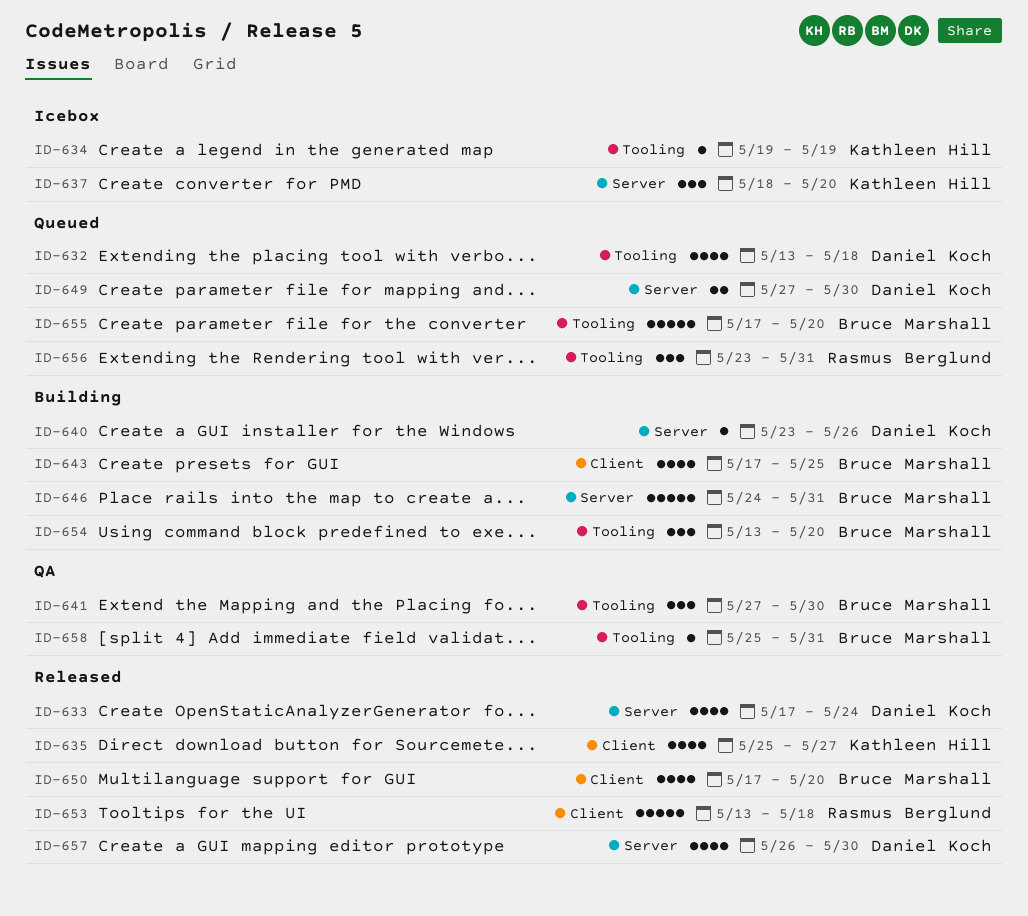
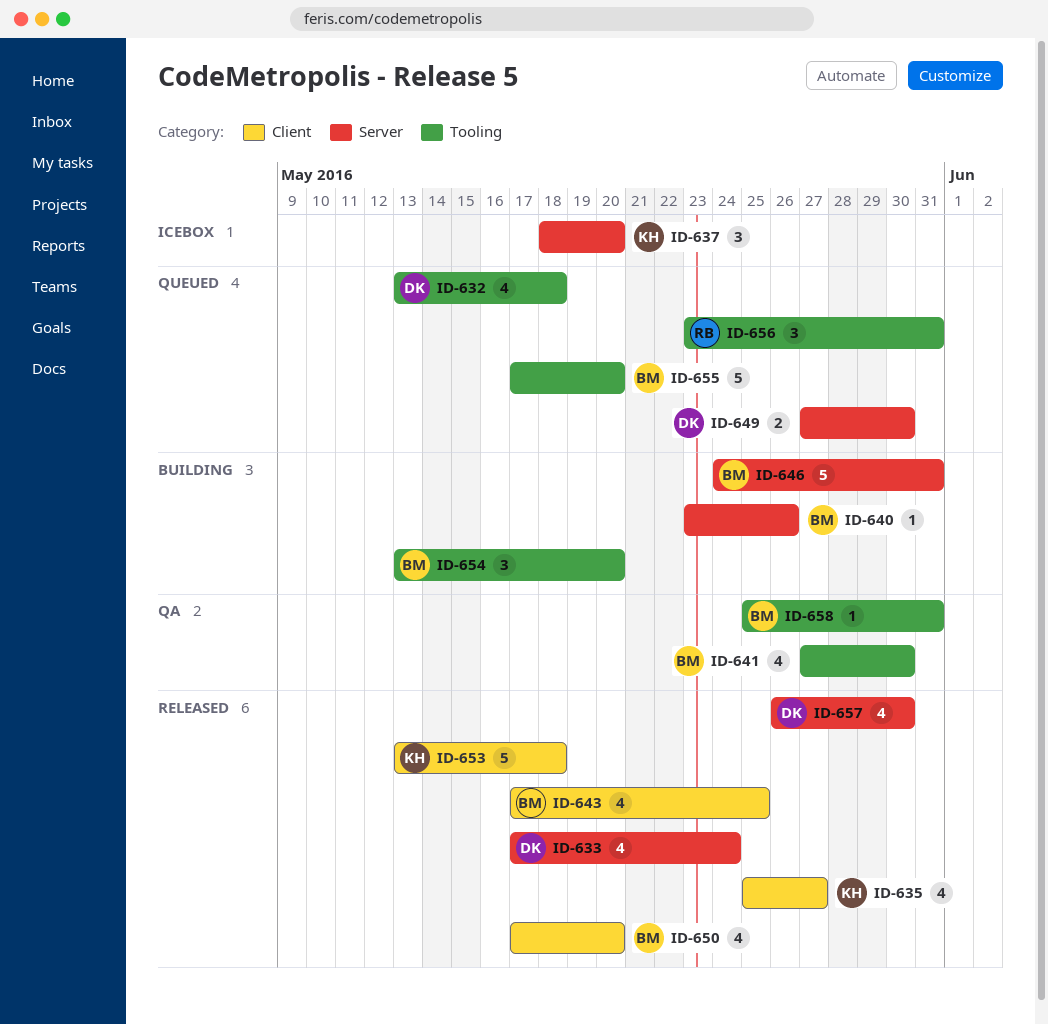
ID-634: present -> none
ID-640, owner: Daniel Koch -> Bruce Marshall
ID-641, estimate: 3 -> 4
ID-643, status: Building -> Released
ID-653, owner: Rasmus Berglund -> Kathleen Hill

